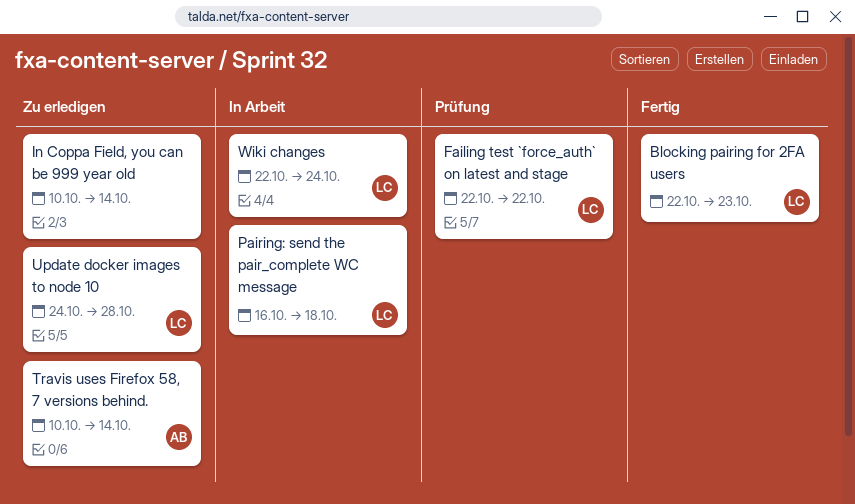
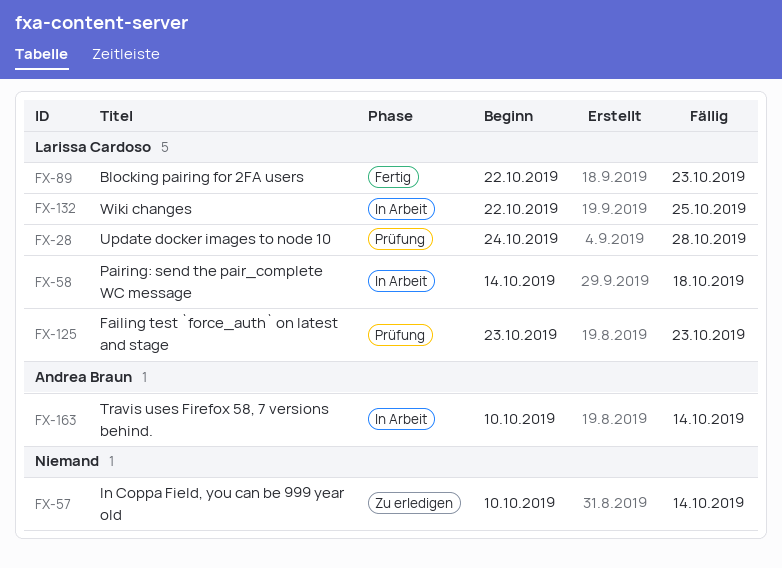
Failing test `force_auth` on latest and stage, start: Oct 22 -> Oct 23
Failing test `force_auth` on latest and stage, due: Oct 22 -> Oct 23
Pairing: send the pair_complete WC message, start: Oct 16 -> Oct 14
Travis uses Firefox 58, 7 versions behind., status: Zu erledigen -> In Arbeit
Update docker images to node 10, status: Zu erledigen -> Prüfung
Wiki changes, due: Oct 24 -> Oct 25

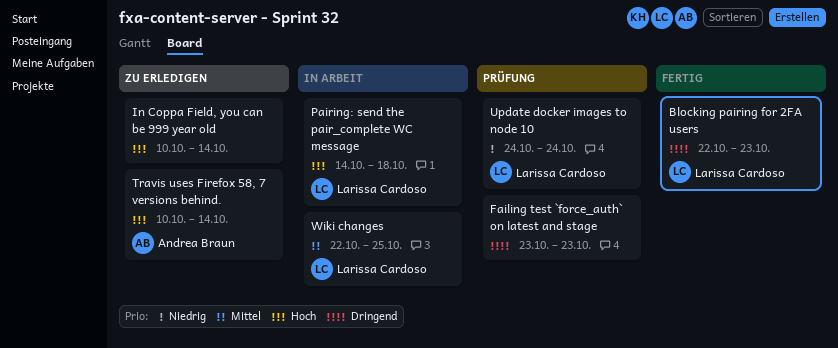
Failing test `force_auth` on latest and stage, owner: Larissa Cardoso -> none
Travis uses Firefox 58, 7 versions behind., status: In Arbeit -> Zu erledigen
Update docker images to node 10, due: Oct 28 -> Oct 24

